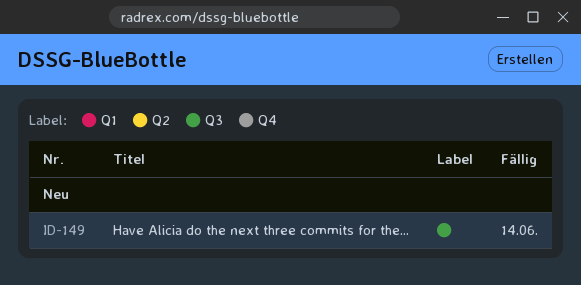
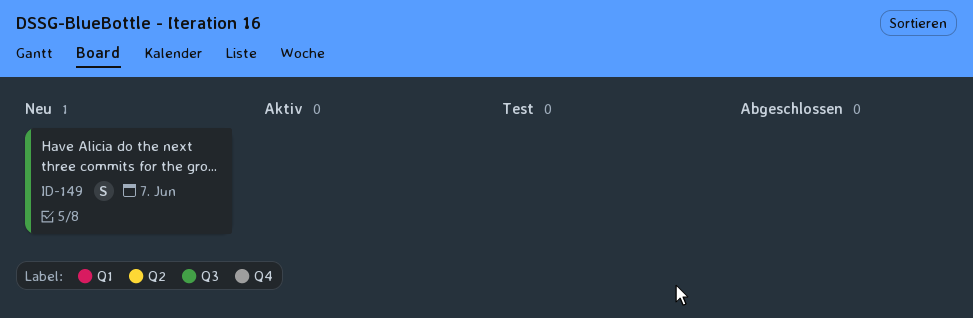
ID-149, due: Jun 14 -> Jun 7

